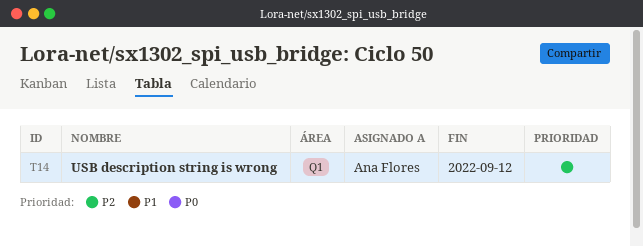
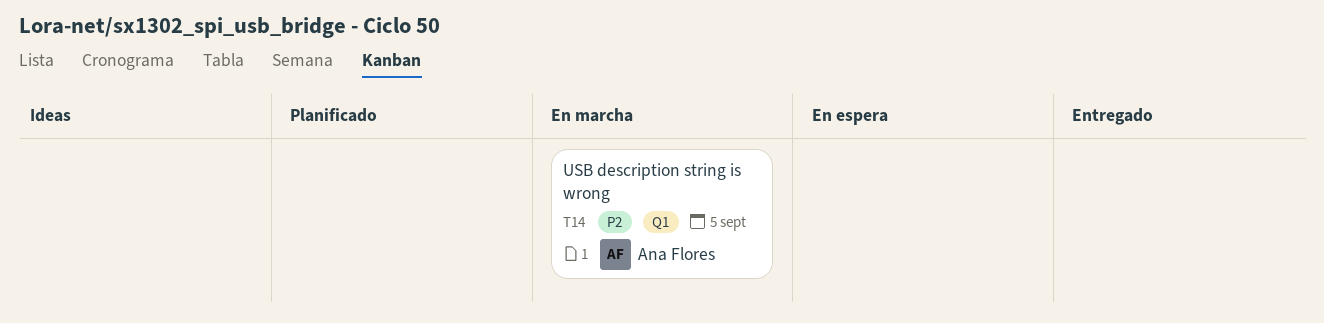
T14, due: Sep 12 -> Sep 5

